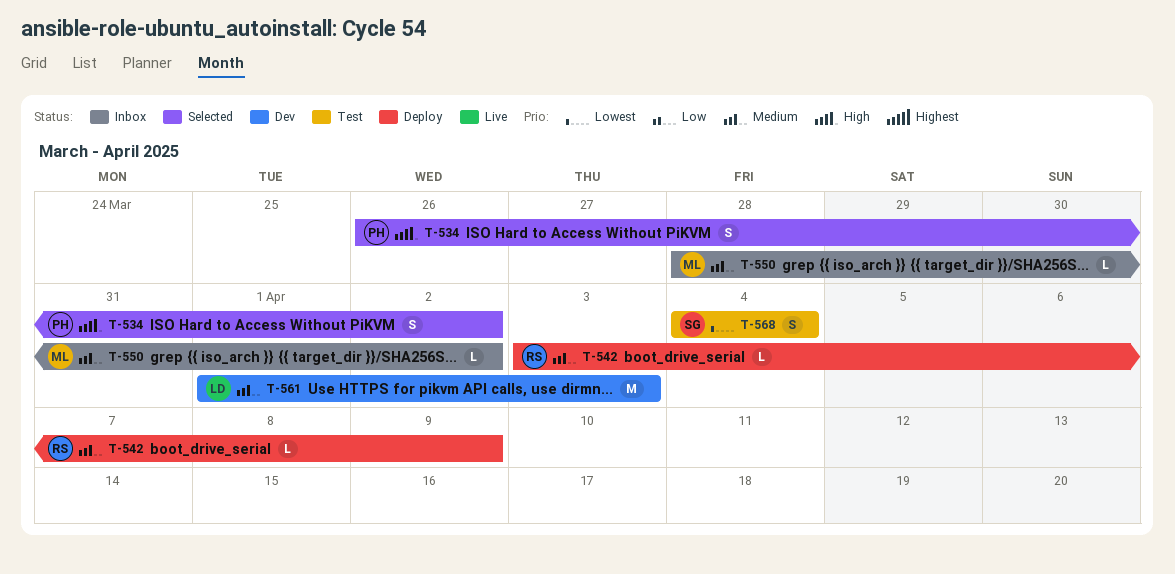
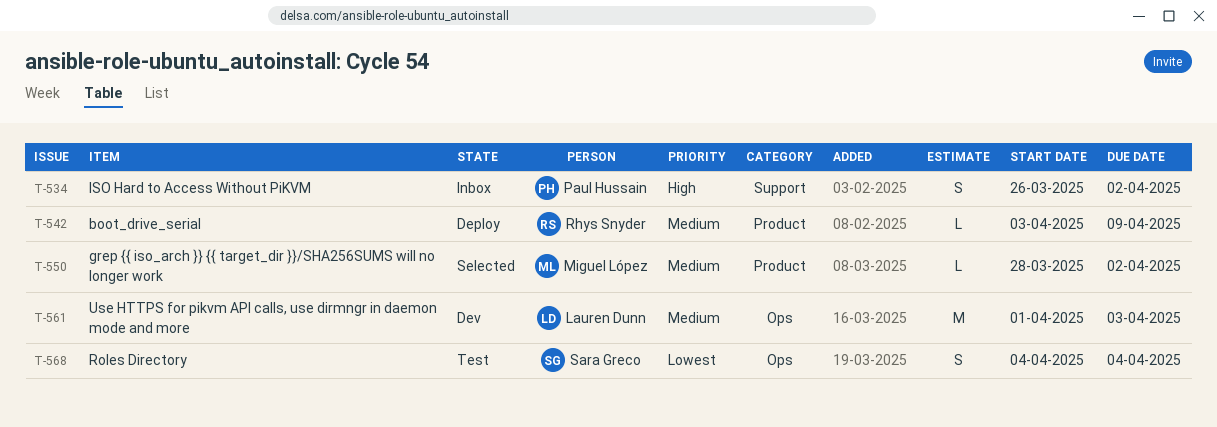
T-534, status: Selected -> Inbox
T-550, status: Inbox -> Selected

